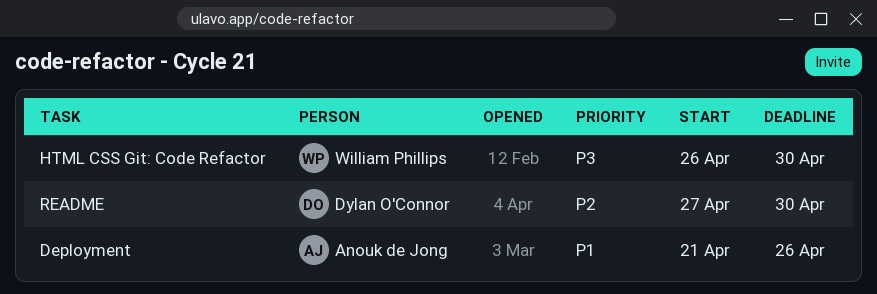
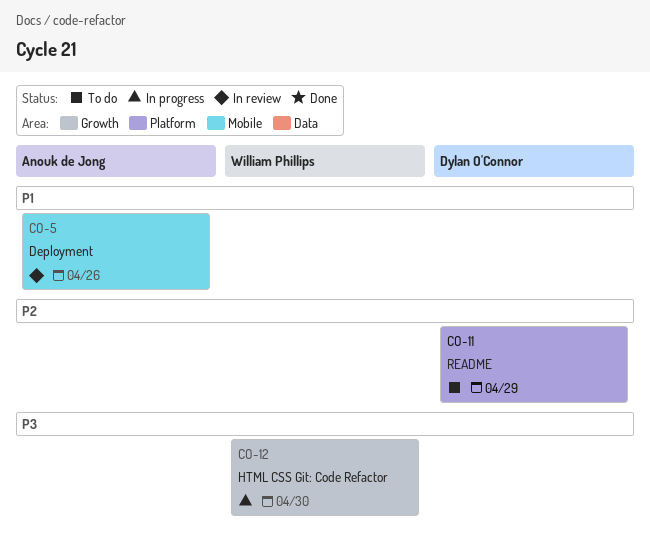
README, due: Apr 30 -> Apr 29

